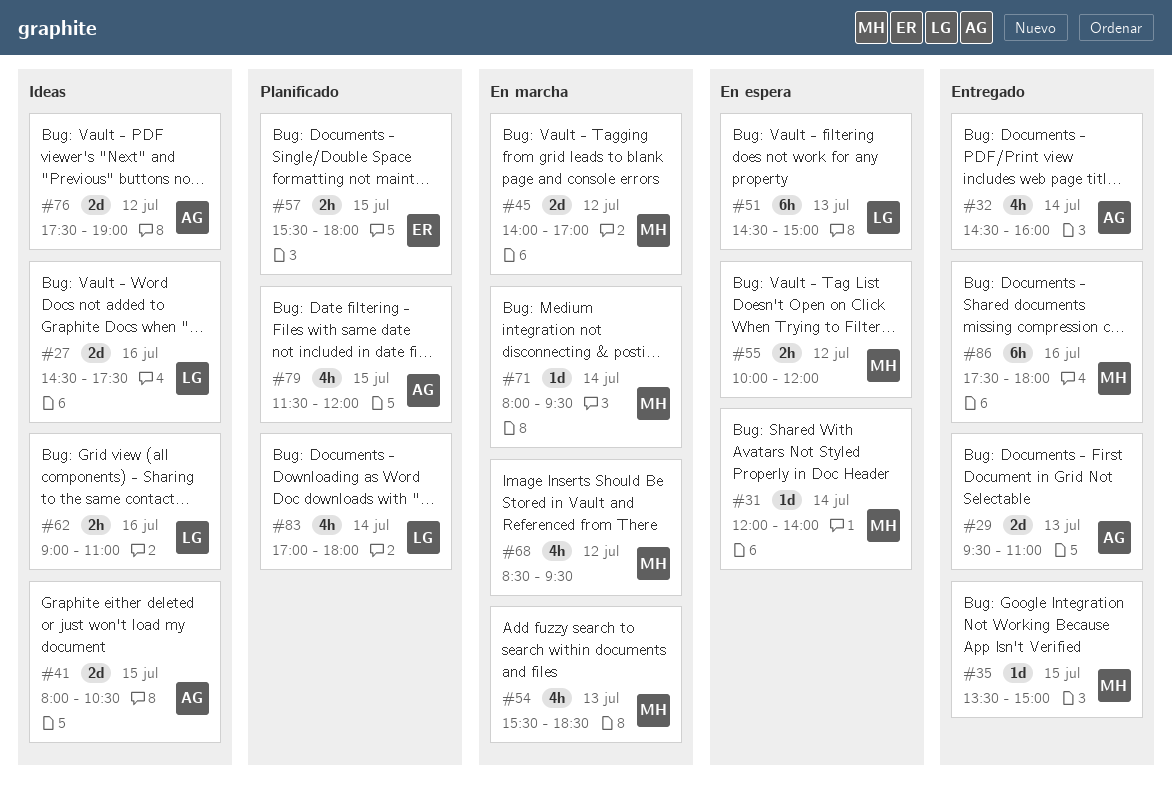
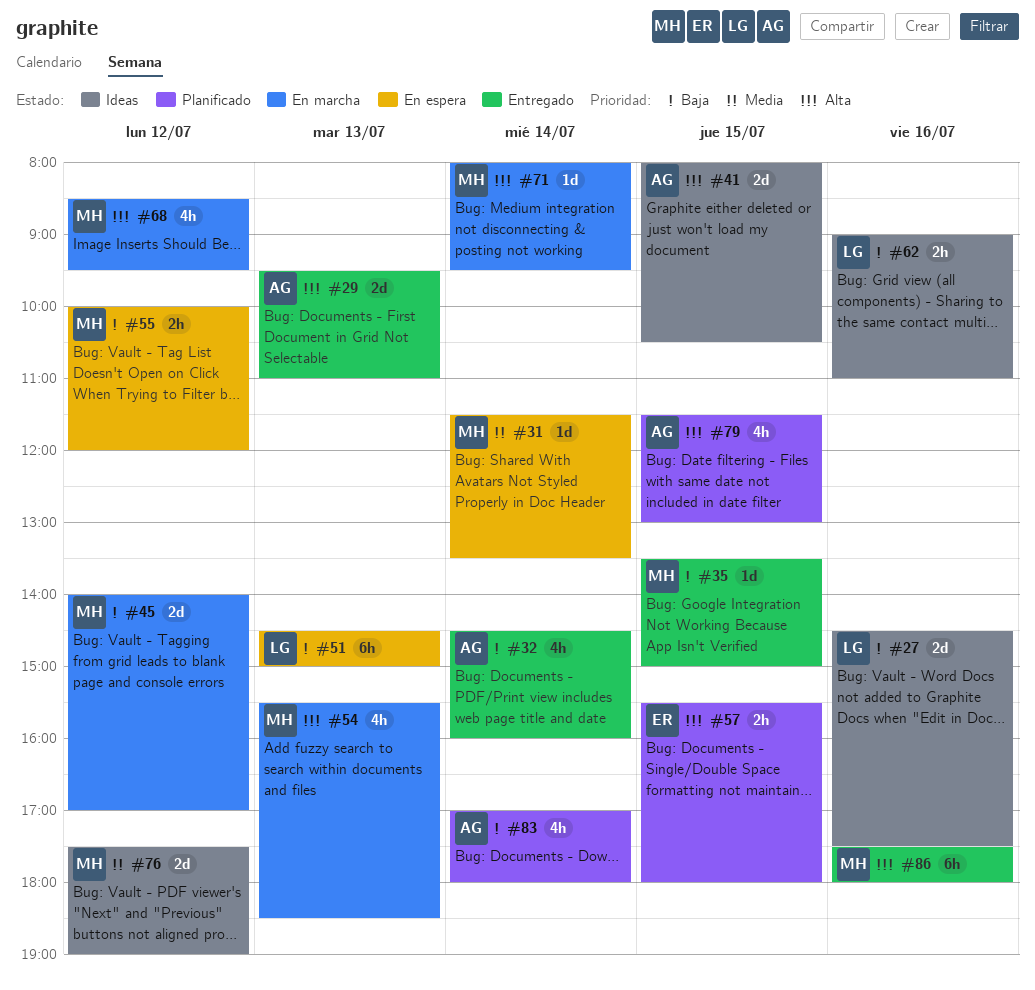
#31, begins: 12:00 -> 11:30
#31, ends: 14:00 -> 13:30
#76, owner: AG -> MH
#79, ends: 12:00 -> 13:00
#83, owner: LG -> AG

